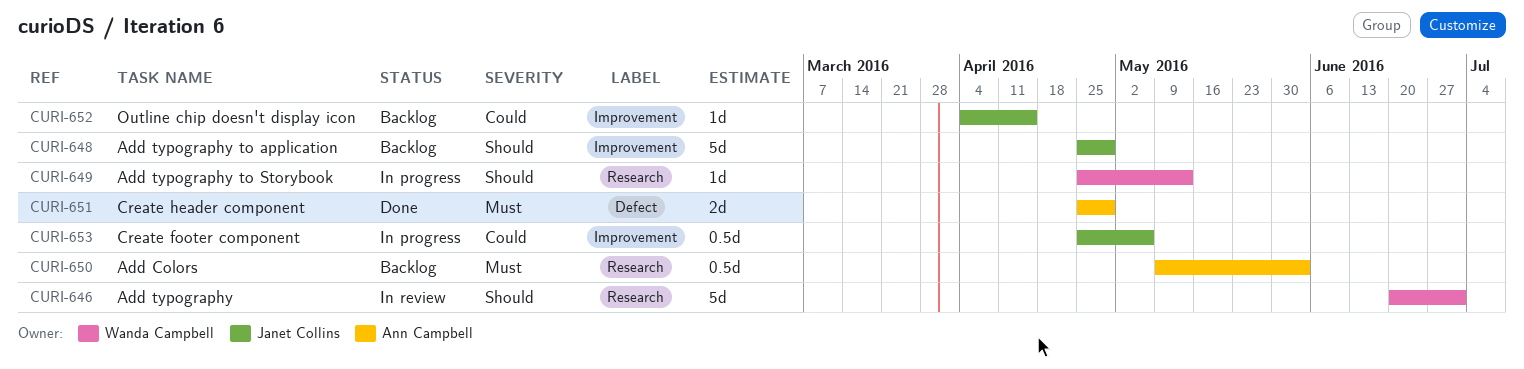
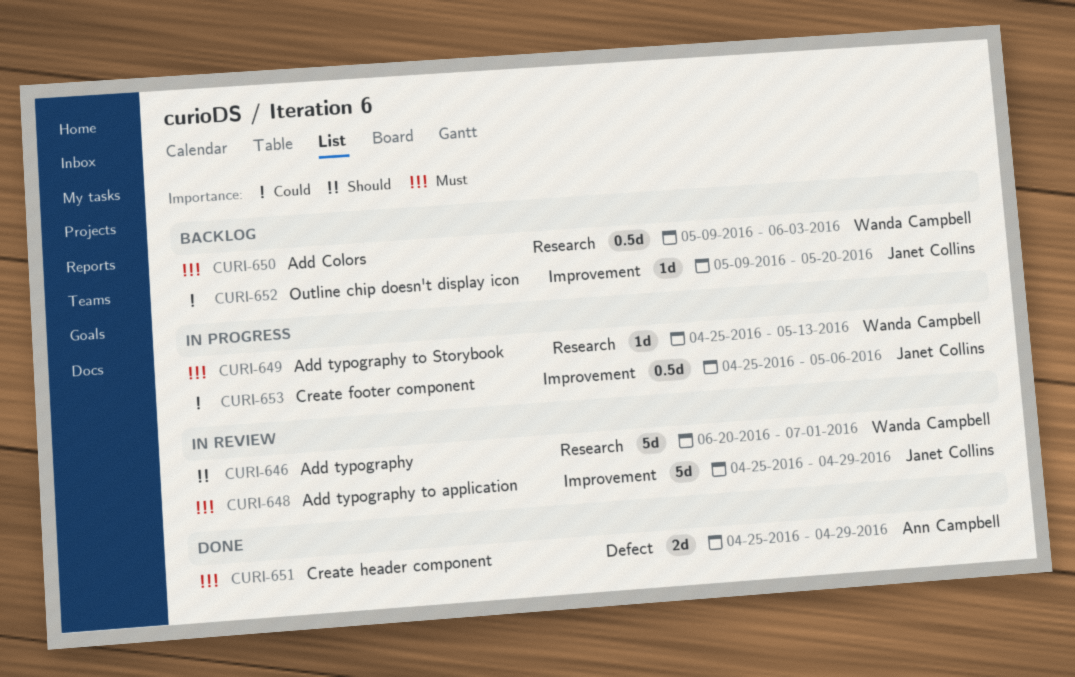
CURI-648, status: Backlog -> In review
CURI-648, priority: Should -> Must
CURI-649, priority: Should -> Must
CURI-650, owner: Ann Campbell -> Wanda Campbell
CURI-652, start: Apr 4 -> May 9
CURI-652, due: Apr 15 -> May 20

